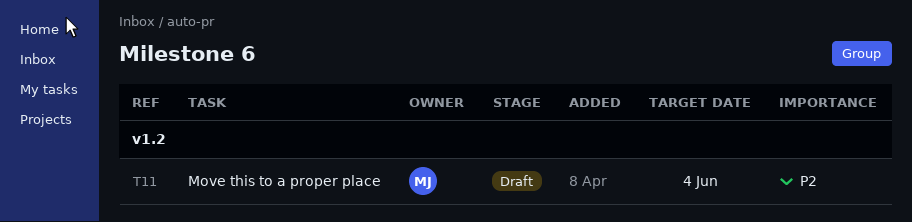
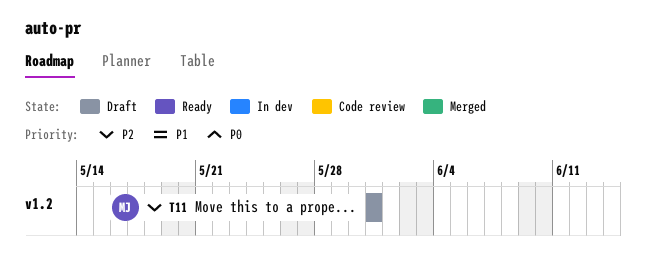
T11, due: Jun 4 -> May 31

